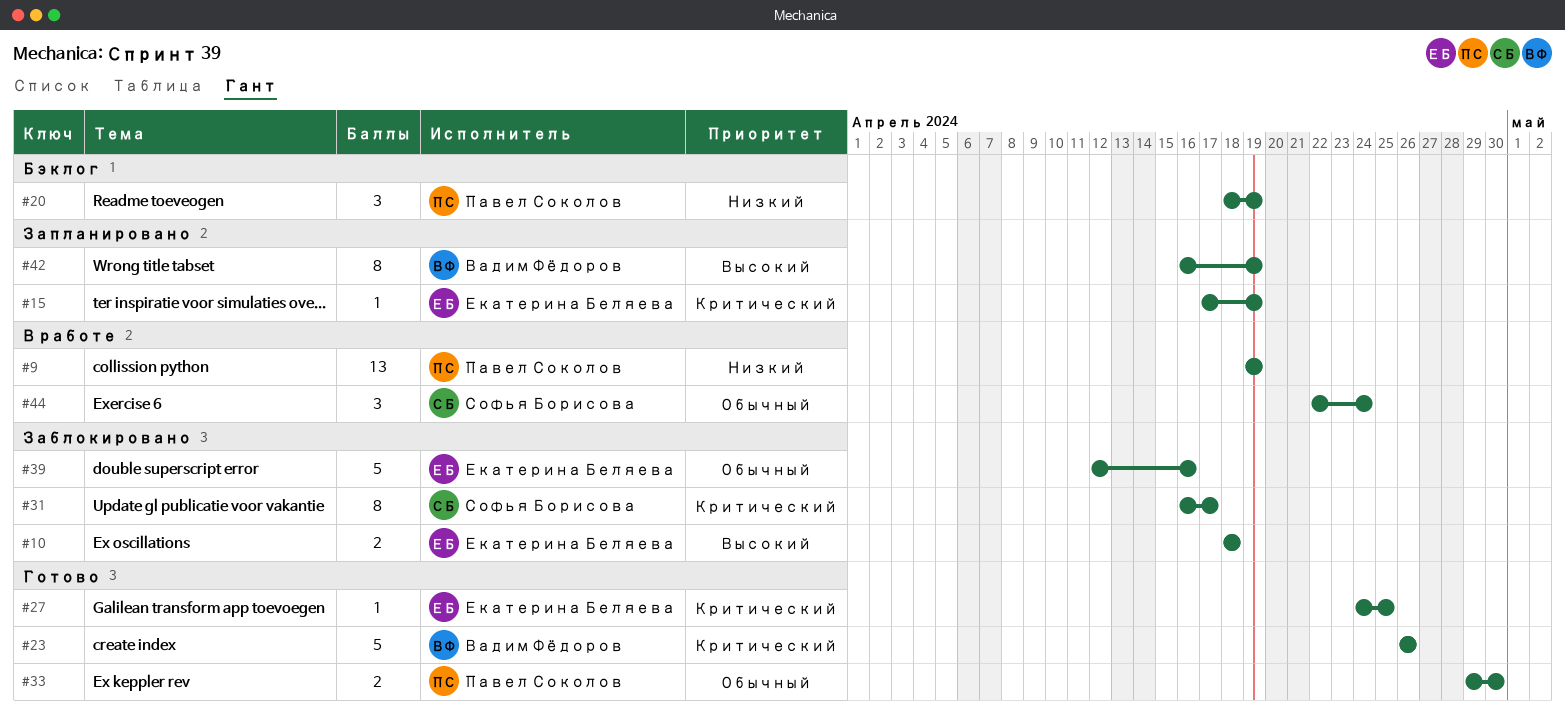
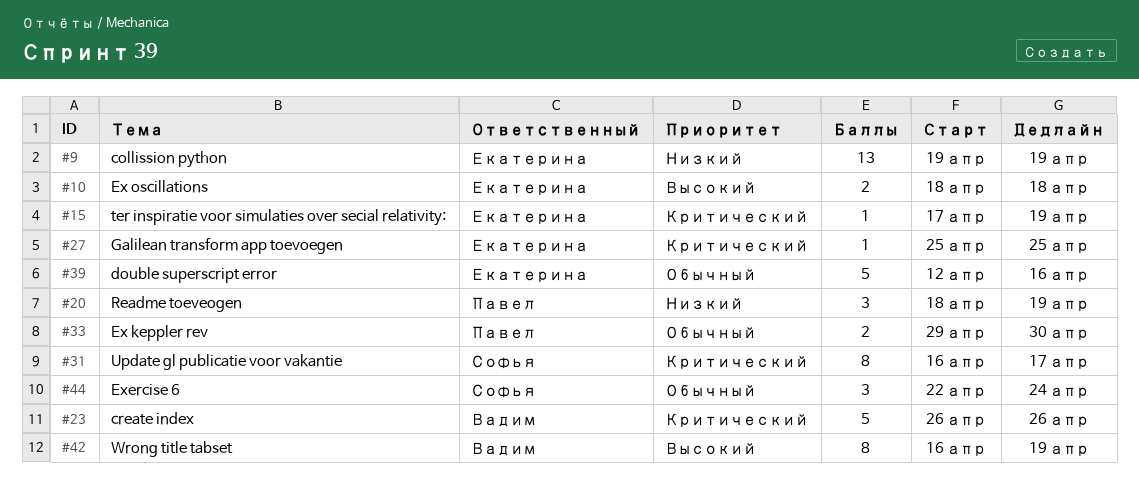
#9, owner: Павел Соколов -> Екатерина Беляева
#27, start: Apr 24 -> Apr 25

